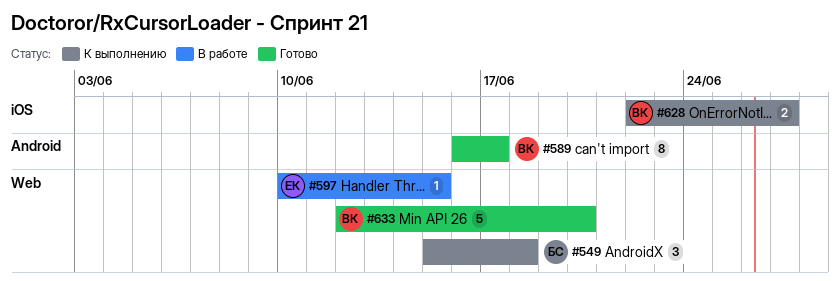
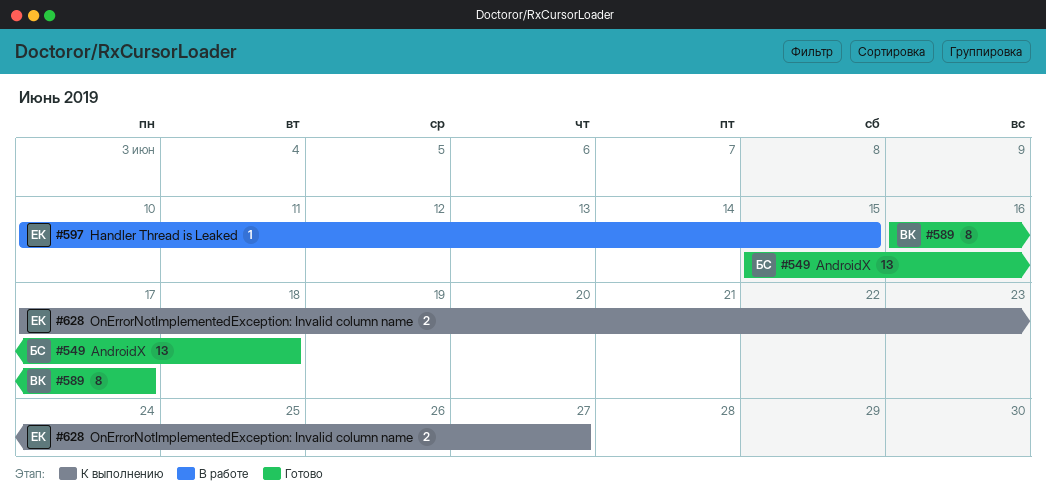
#549, status: К выполнению -> Готово
#549, estimate: 3 -> 13
#628, owner: ВК -> ЕК
#628, start: Jun 22 -> Jun 17
#633: present -> none

